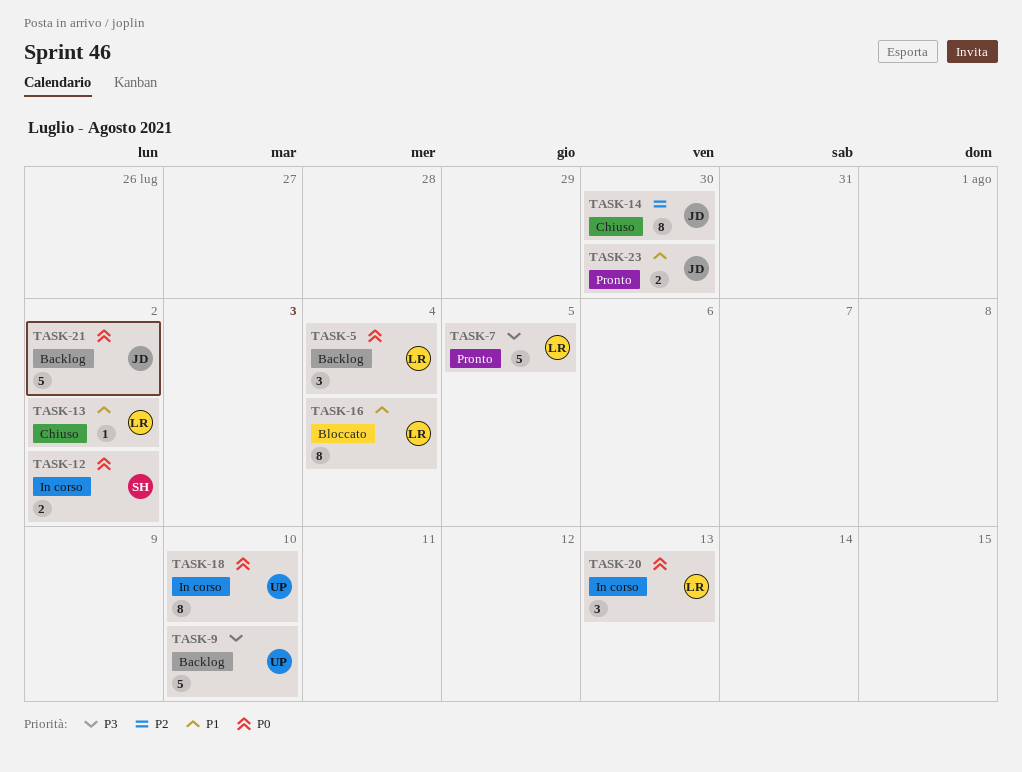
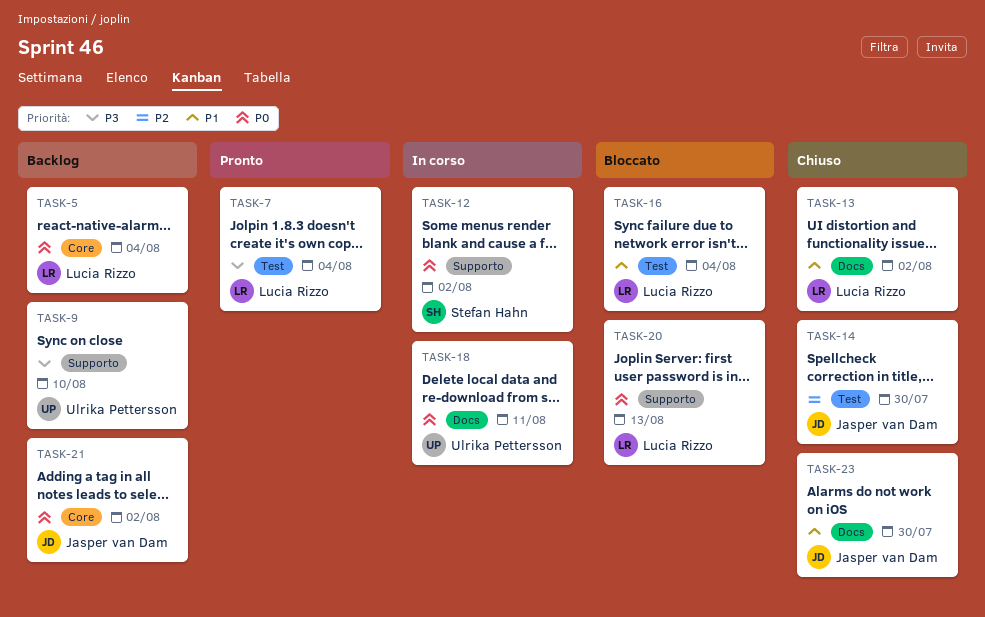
TASK-7, due: Aug 5 -> Aug 4
TASK-18, due: Aug 10 -> Aug 11
TASK-20, status: In corso -> Bloccato
TASK-23, status: Pronto -> Chiuso

